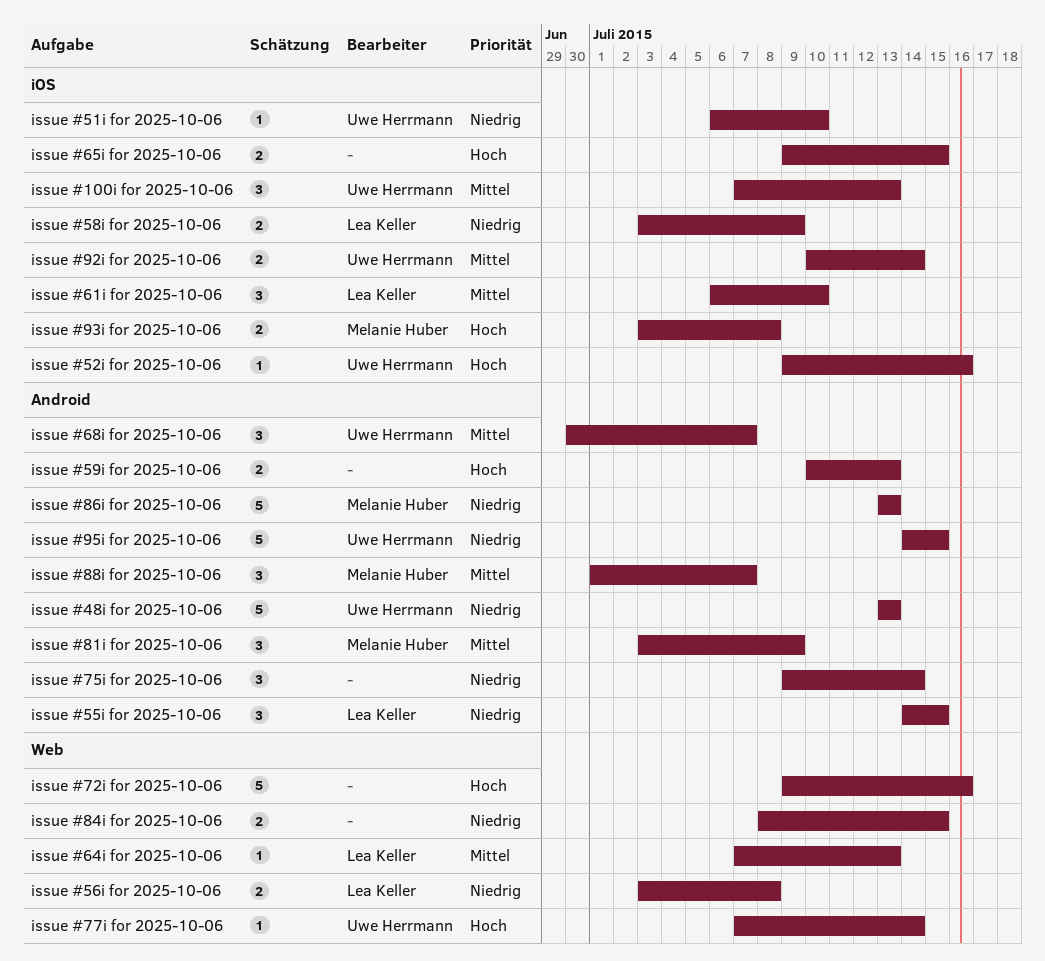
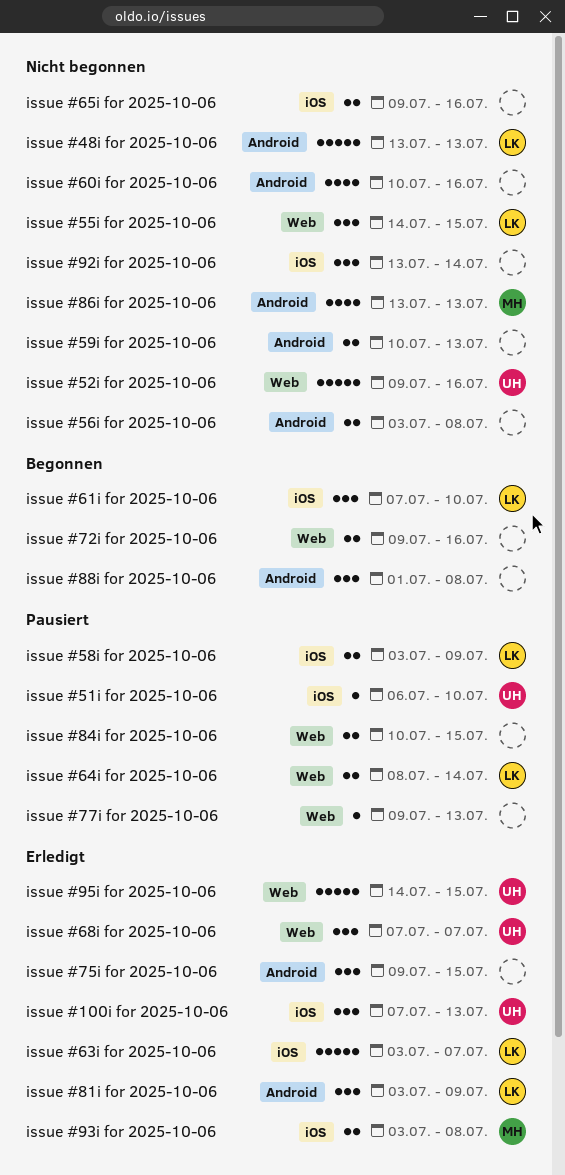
issue #48i for 2025-10-06, owner: Uwe Herrmann -> Lea Keller
issue #52i for 2025-10-06, label: iOS -> Web
issue #52i for 2025-10-06, estimate: 1 -> 5
issue #55i for 2025-10-06, label: Android -> Web
issue #56i for 2025-10-06, owner: Lea Keller -> none
issue #56i for 2025-10-06, label: Web -> Android
issue #60i for 2025-10-06: none -> present
issue #61i for 2025-10-06, start: Jul 6 -> Jul 7
issue #63i for 2025-10-06: none -> present
issue #64i for 2025-10-06, estimate: 1 -> 2
issue #64i for 2025-10-06, start: Jul 7 -> Jul 8
issue #64i for 2025-10-06, due: Jul 13 -> Jul 14
issue #65i for 2025-10-06, due: Jul 15 -> Jul 16
issue #68i for 2025-10-06, label: Android -> Web
issue #68i for 2025-10-06, start: Jun 30 -> Jul 7
issue #72i for 2025-10-06, estimate: 5 -> 2
issue #75i for 2025-10-06, due: Jul 14 -> Jul 15
issue #77i for 2025-10-06, owner: Uwe Herrmann -> none
issue #77i for 2025-10-06, start: Jul 7 -> Jul 9
issue #77i for 2025-10-06, due: Jul 14 -> Jul 13
issue #81i for 2025-10-06, owner: Melanie Huber -> Lea Keller
issue #84i for 2025-10-06, start: Jul 8 -> Jul 10
issue #86i for 2025-10-06, estimate: 5 -> 4
issue #88i for 2025-10-06, owner: Melanie Huber -> none
issue #88i for 2025-10-06, due: Jul 7 -> Jul 8
issue #92i for 2025-10-06, owner: Uwe Herrmann -> none
issue #92i for 2025-10-06, estimate: 2 -> 3
issue #92i for 2025-10-06, start: Jul 10 -> Jul 13
issue #95i for 2025-10-06, label: Android -> Web

